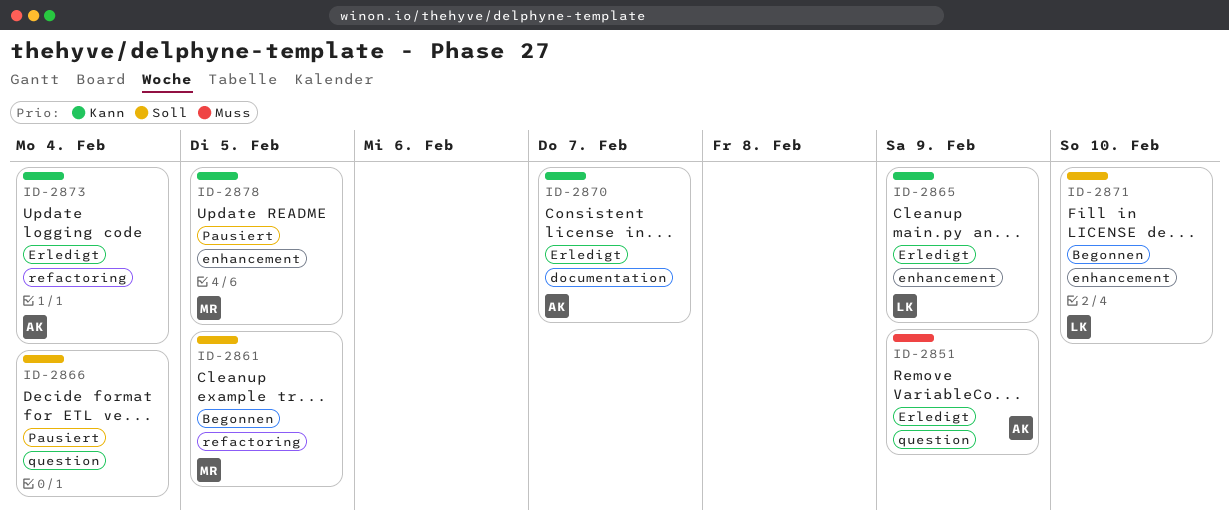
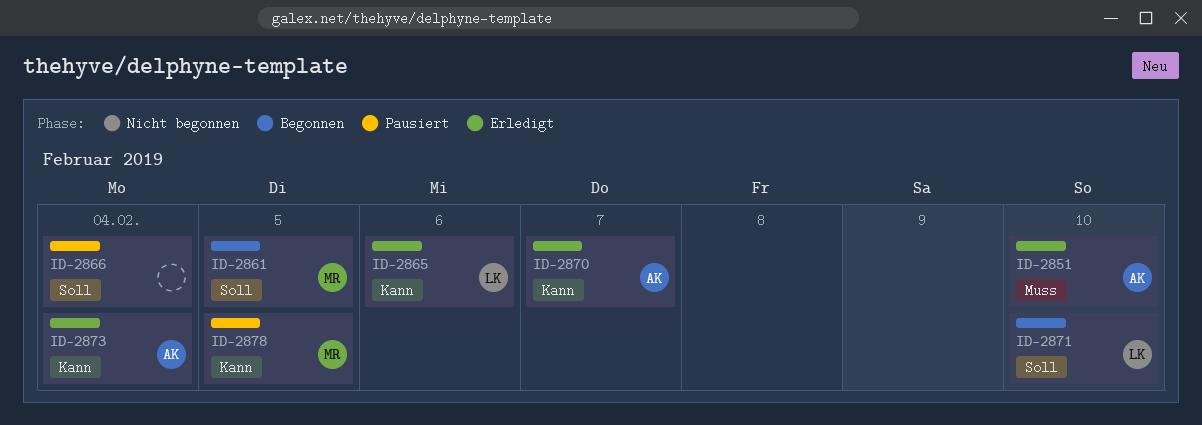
ID-2851, due: Feb 9 -> Feb 10
ID-2865, due: Feb 9 -> Feb 6

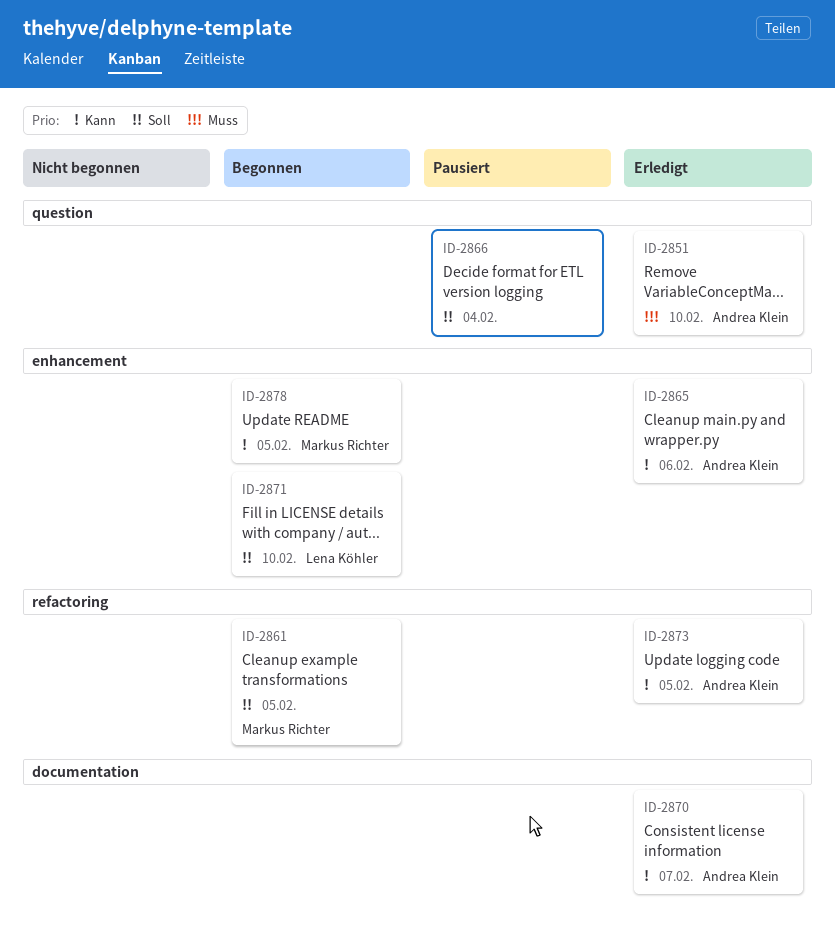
ID-2865, owner: Lena Köhler -> Andrea Klein
ID-2873, due: Feb 4 -> Feb 5
ID-2878, status: Pausiert -> Begonnen

